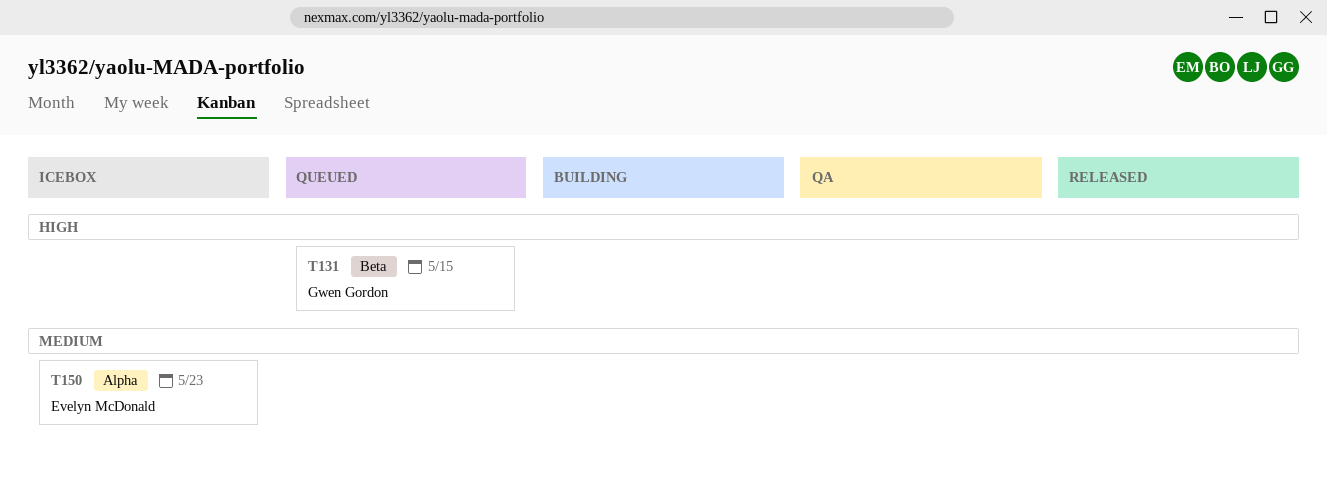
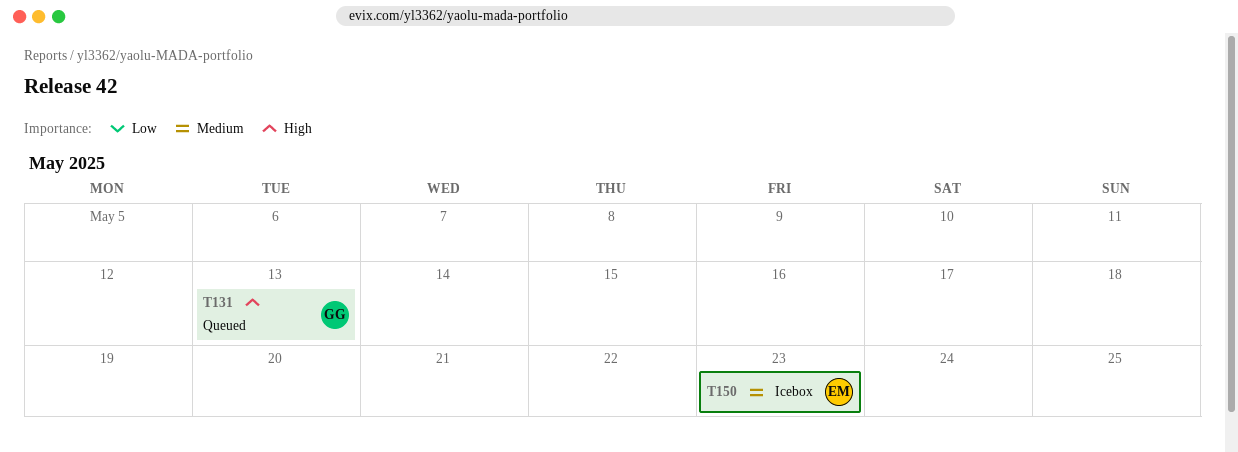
T131, due: May 15 -> May 13

